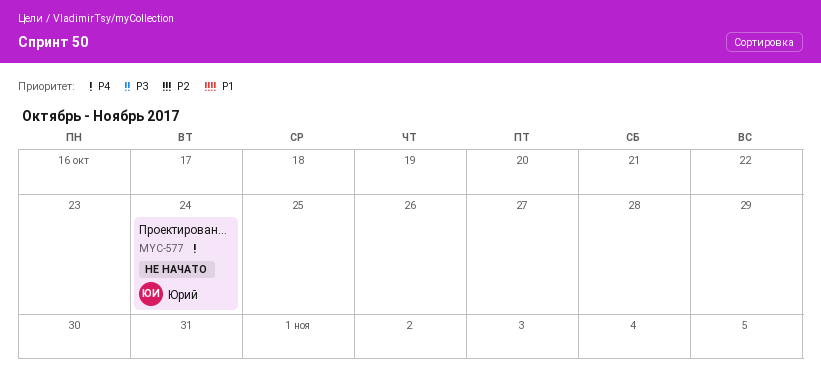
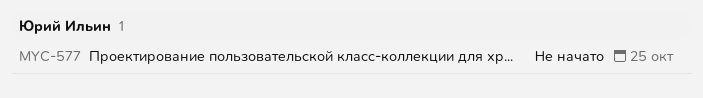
MYC-577, due: Oct 24 -> Oct 25

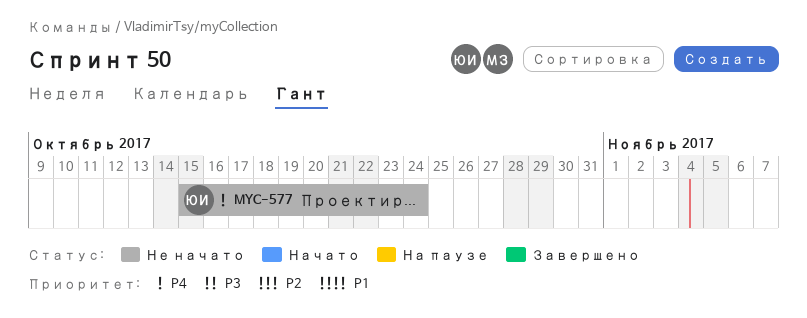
MYC-577, due: Oct 25 -> Oct 24

